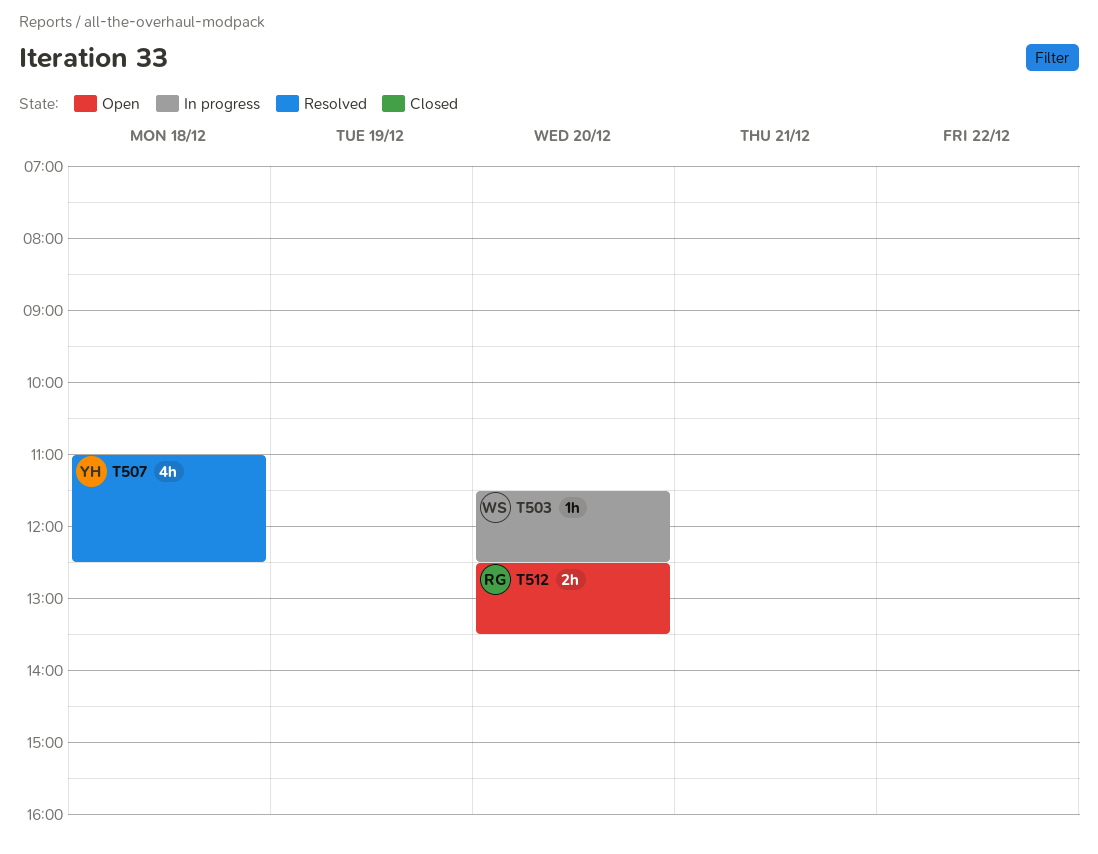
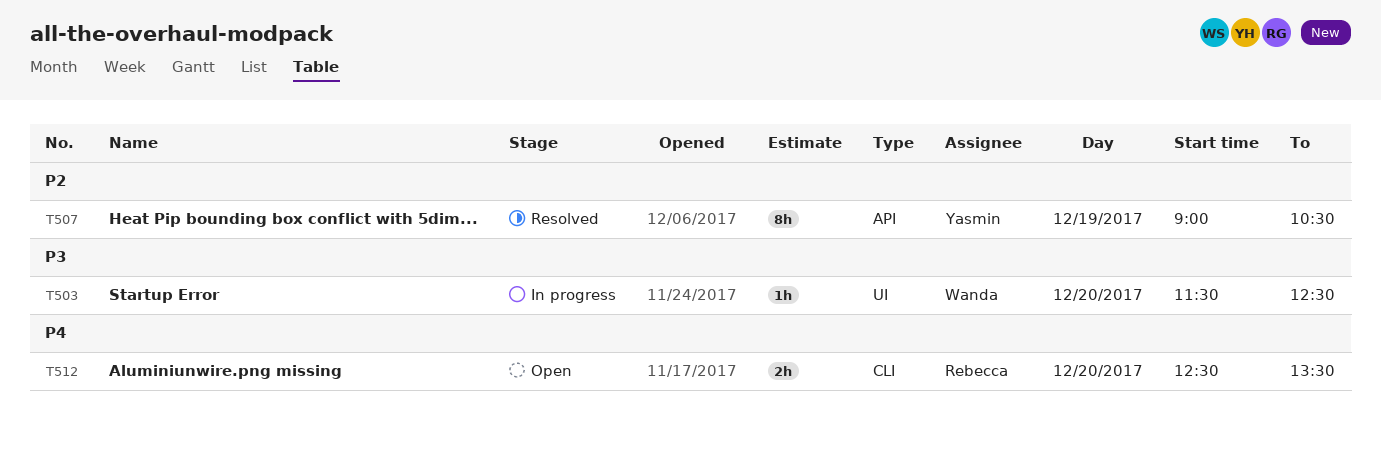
T507, estimate: 4h -> 8h
T507, day: Dec 18 -> Dec 19
T507, begins: 11:00 -> 09:00
T507, ends: 12:30 -> 10:30

